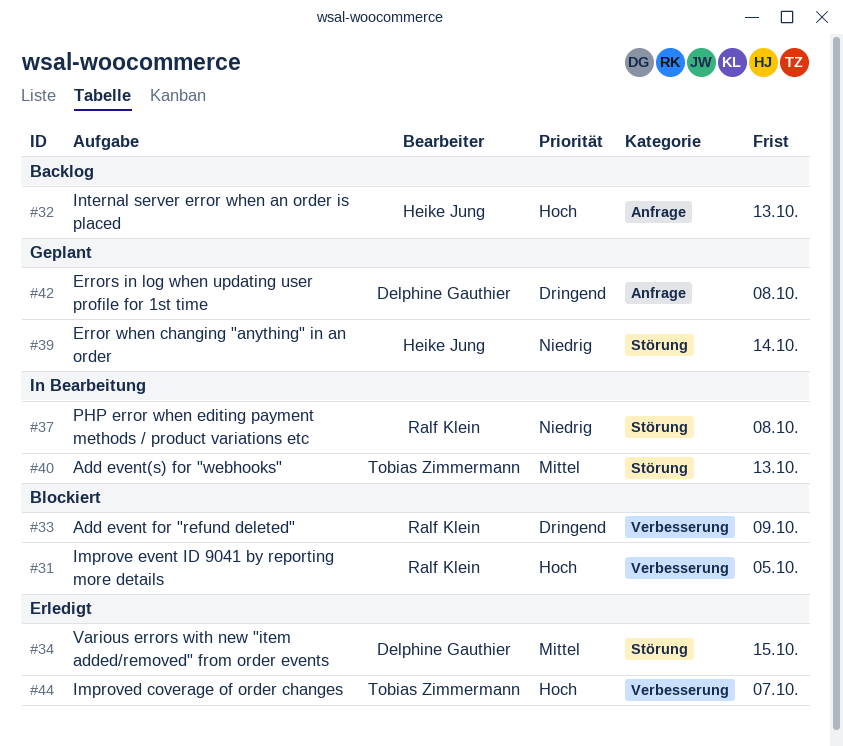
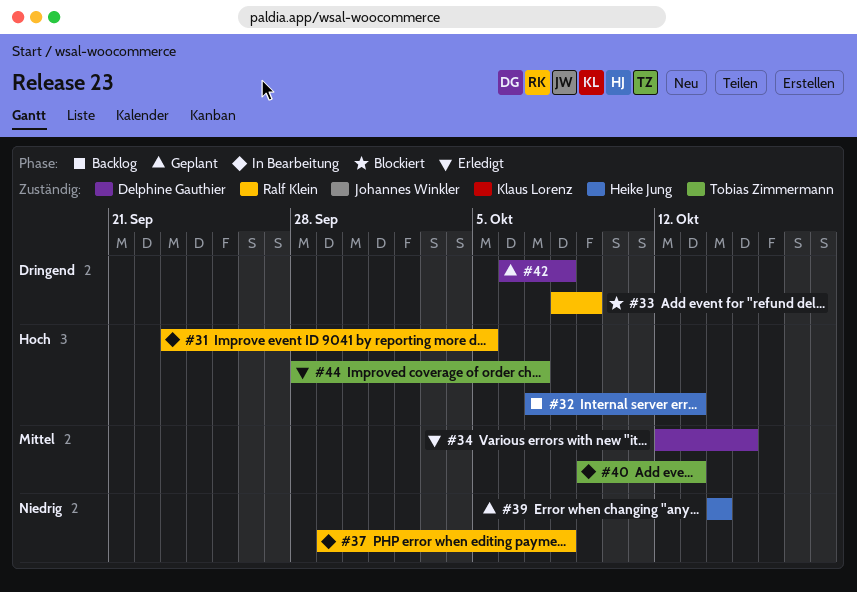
#31, status: Blockiert -> In Bearbeitung

